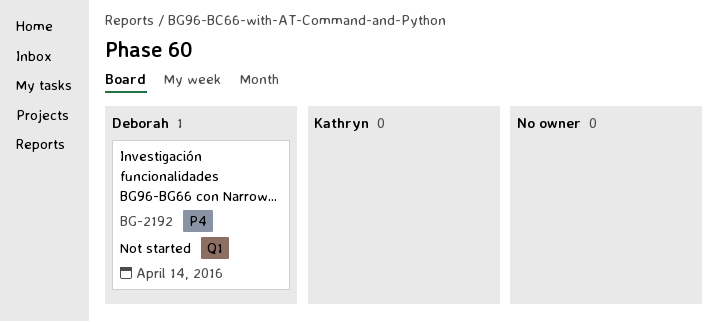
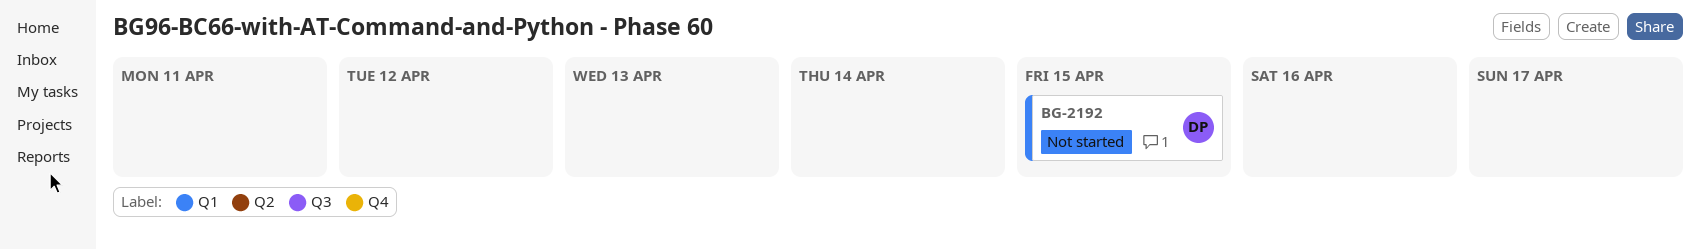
BG-2192, due: Apr 14 -> Apr 15

